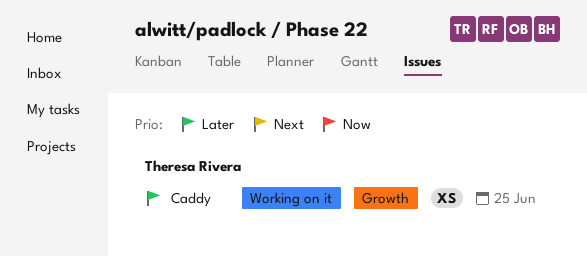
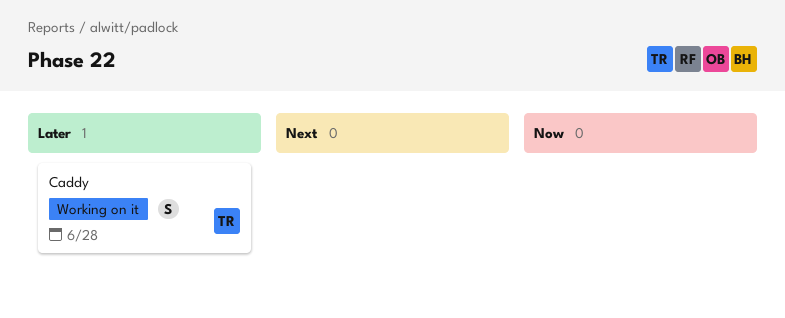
Caddy, estimate: XS -> S
Caddy, due: Jun 25 -> Jun 28

